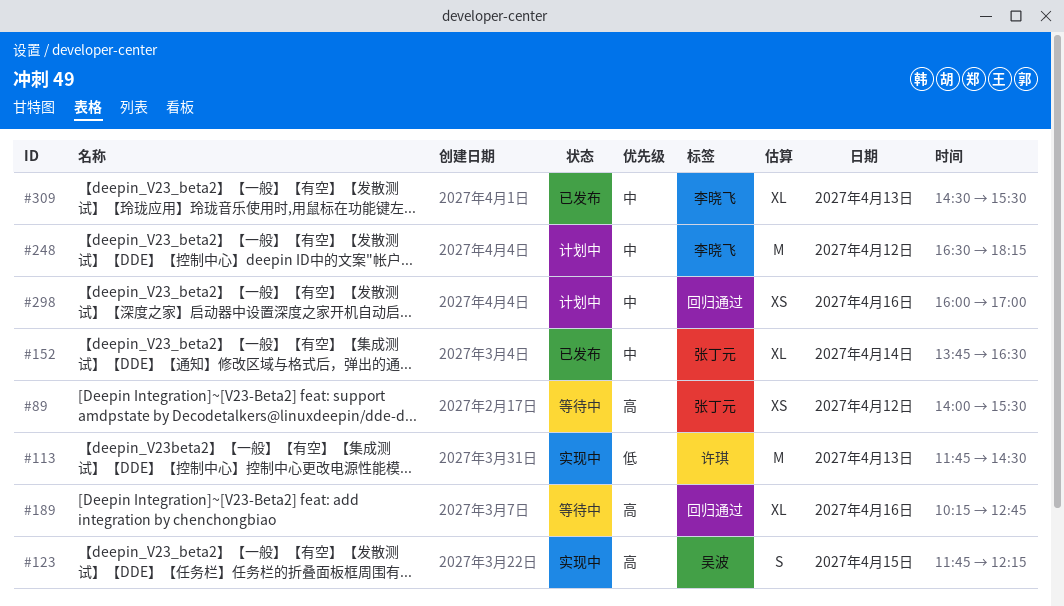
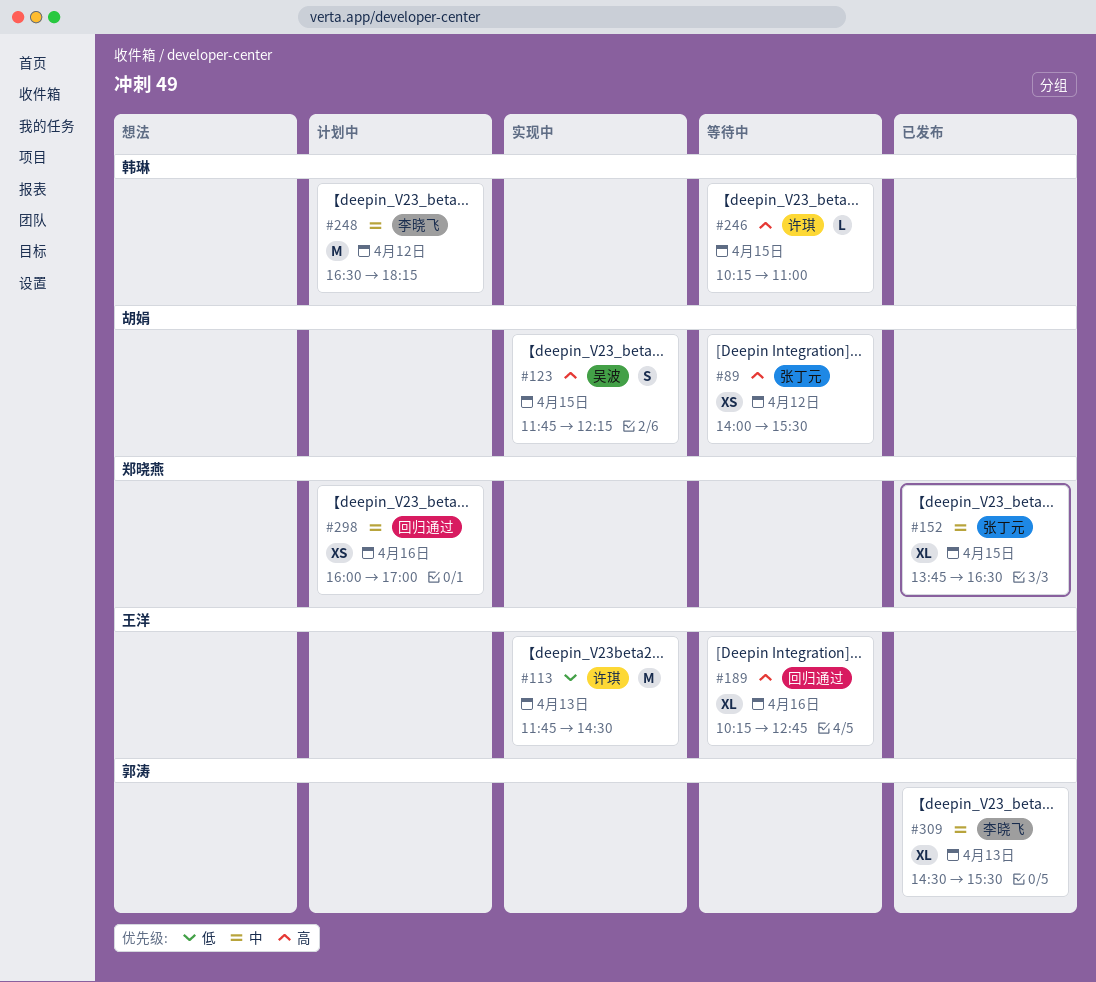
#152, day: Apr 14 -> Apr 15
#246: none -> present

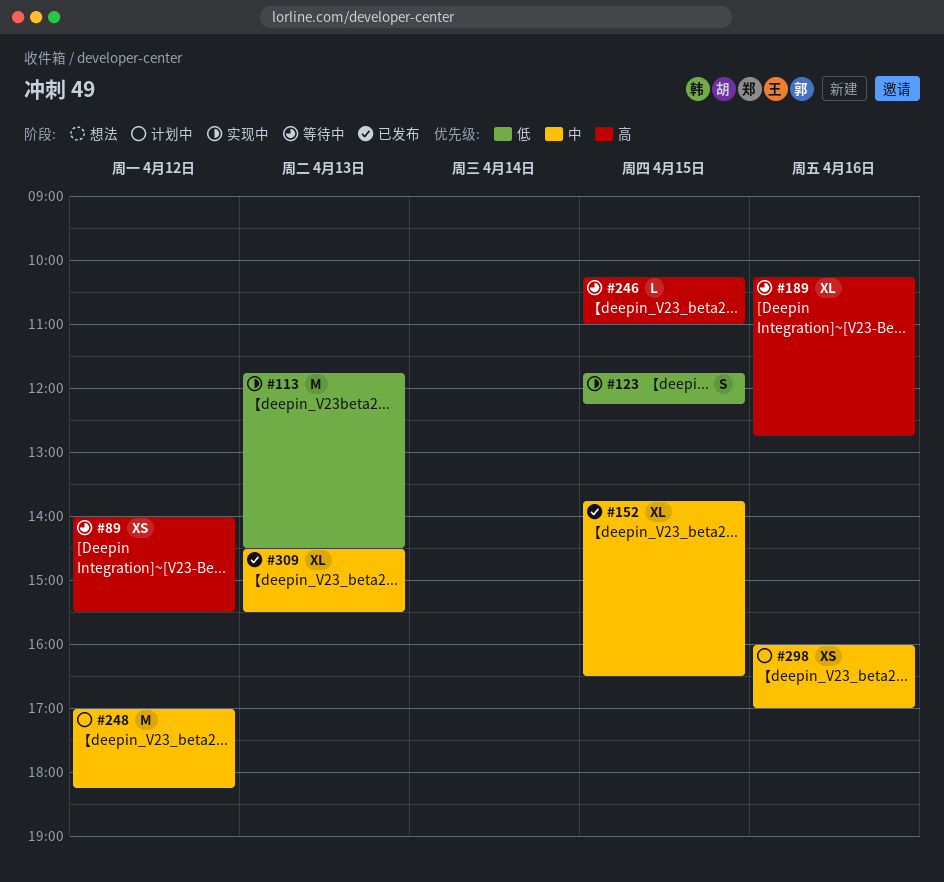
#123, priority: 高 -> 低
#248, begins: 16:30 -> 17:00

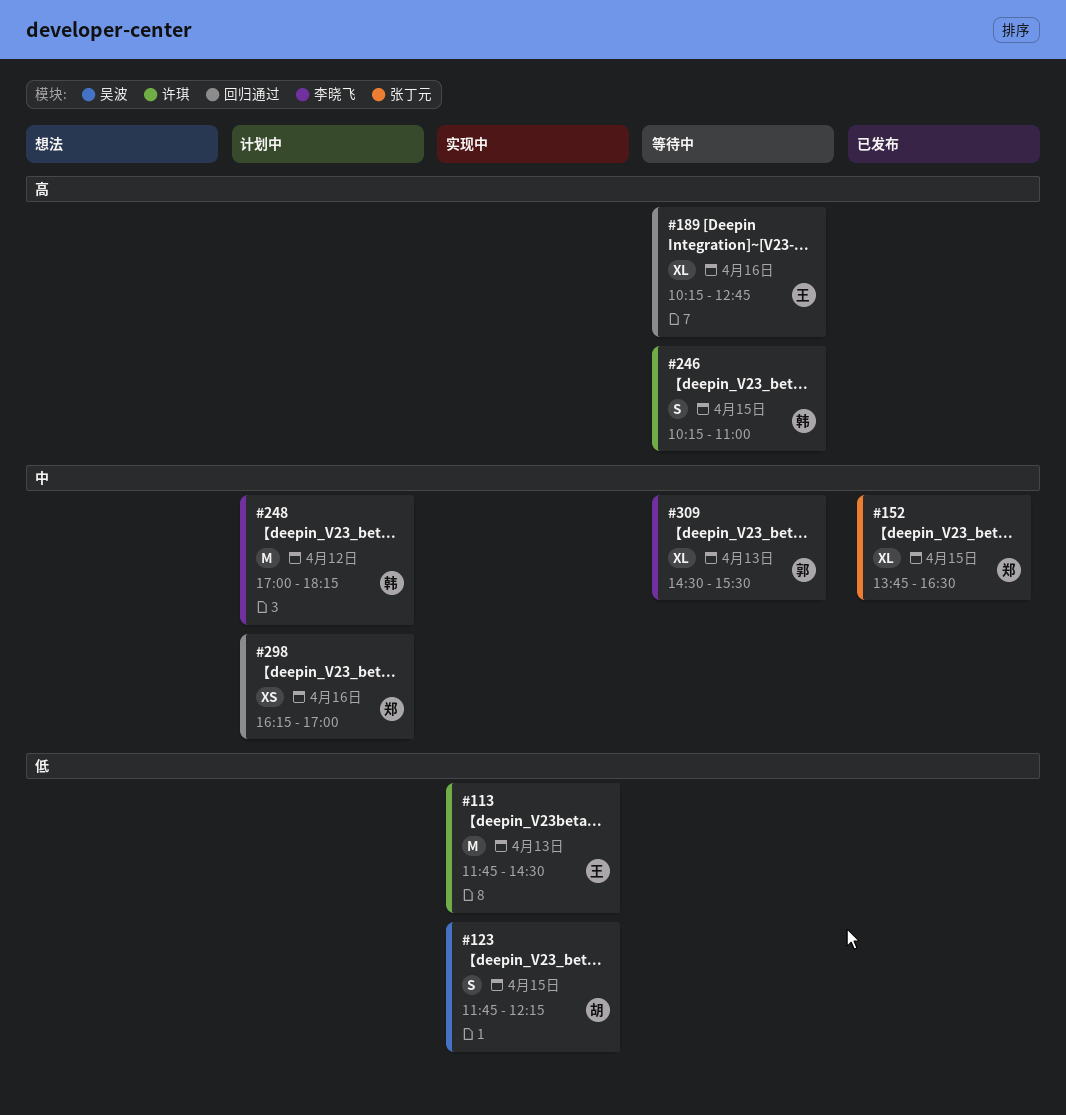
#89: present -> none
#246, estimate: L -> S
#298, begins: 16:00 -> 16:15
#309, status: 已发布 -> 等待中

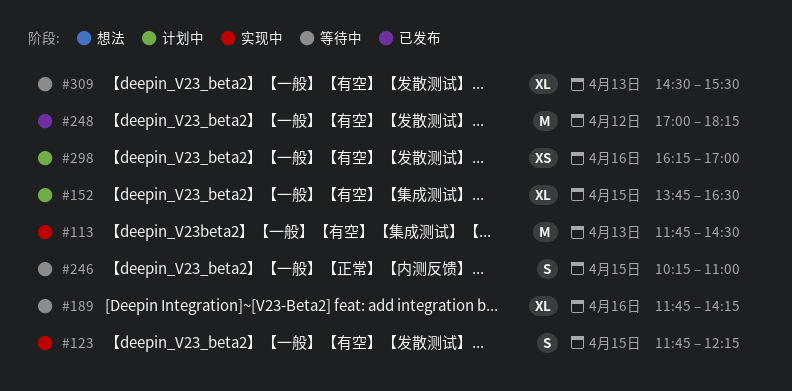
#152, status: 已发布 -> 计划中
#189, begins: 10:15 -> 11:45
#189, ends: 12:45 -> 14:15
#248, status: 计划中 -> 已发布

